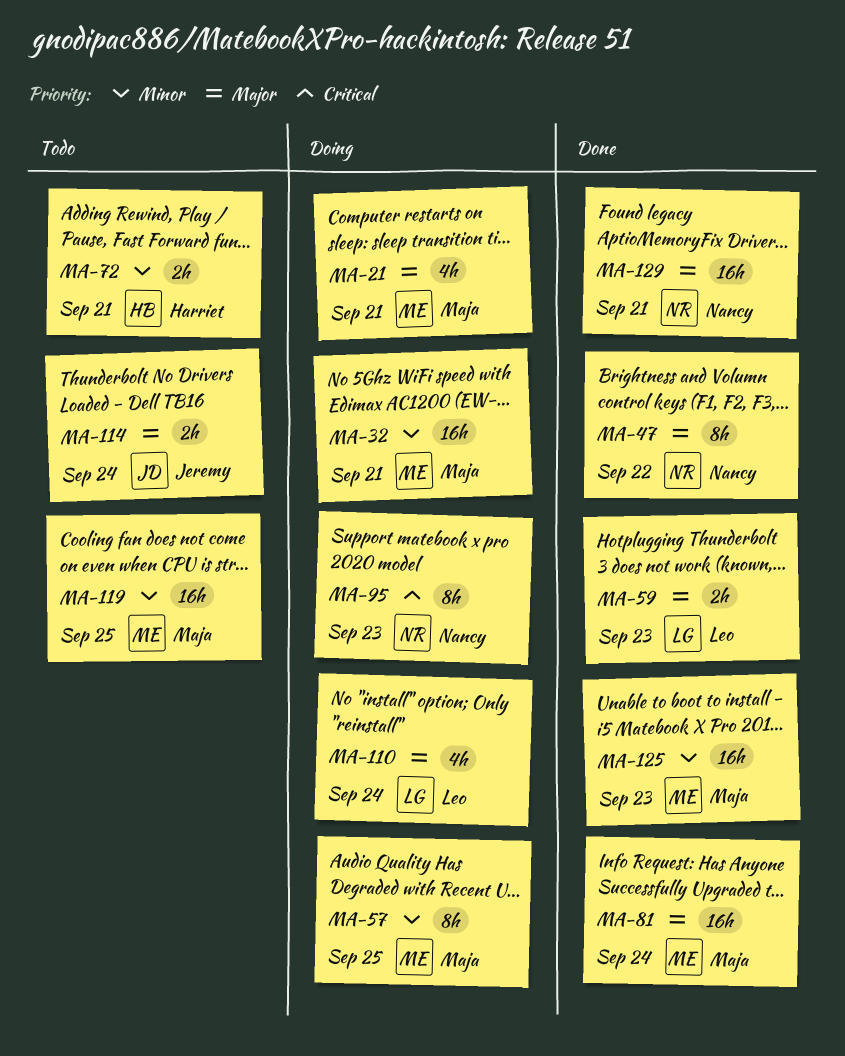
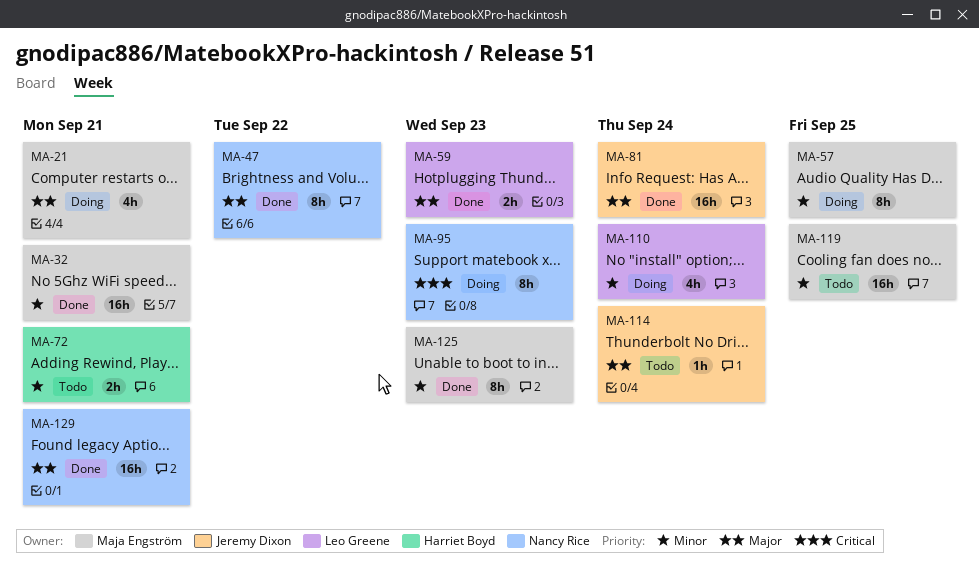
MA-32, status: Doing -> Done
MA-81, owner: Maja Engström -> Jeremy Dixon
MA-110, priority: Major -> Minor
MA-114, estimate: 2h -> 1h
MA-125, estimate: 16h -> 8h

